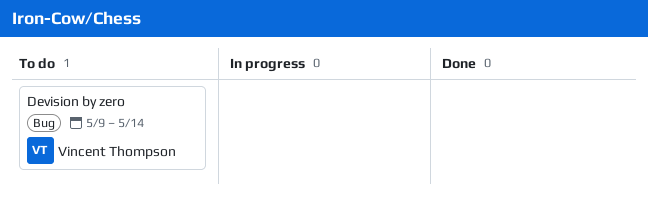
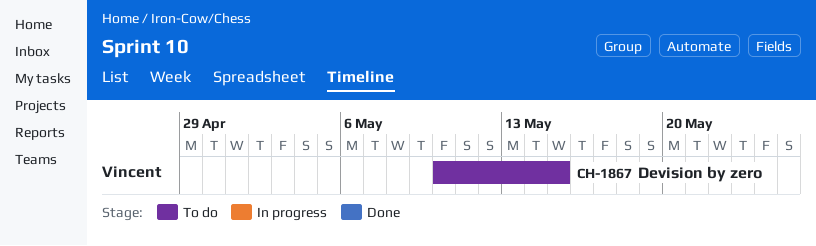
Devision by zero, start: May 9 -> May 10
Devision by zero, due: May 14 -> May 15

